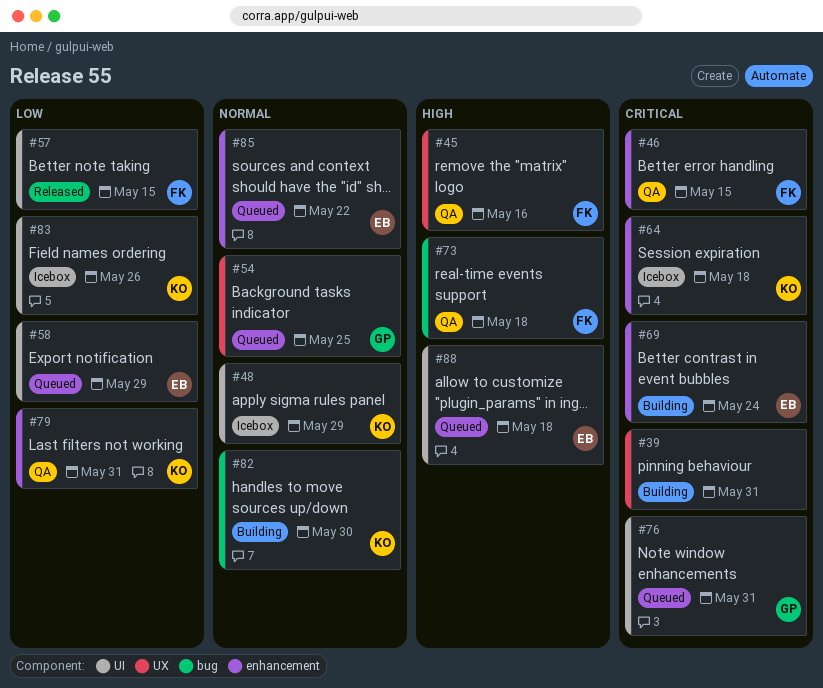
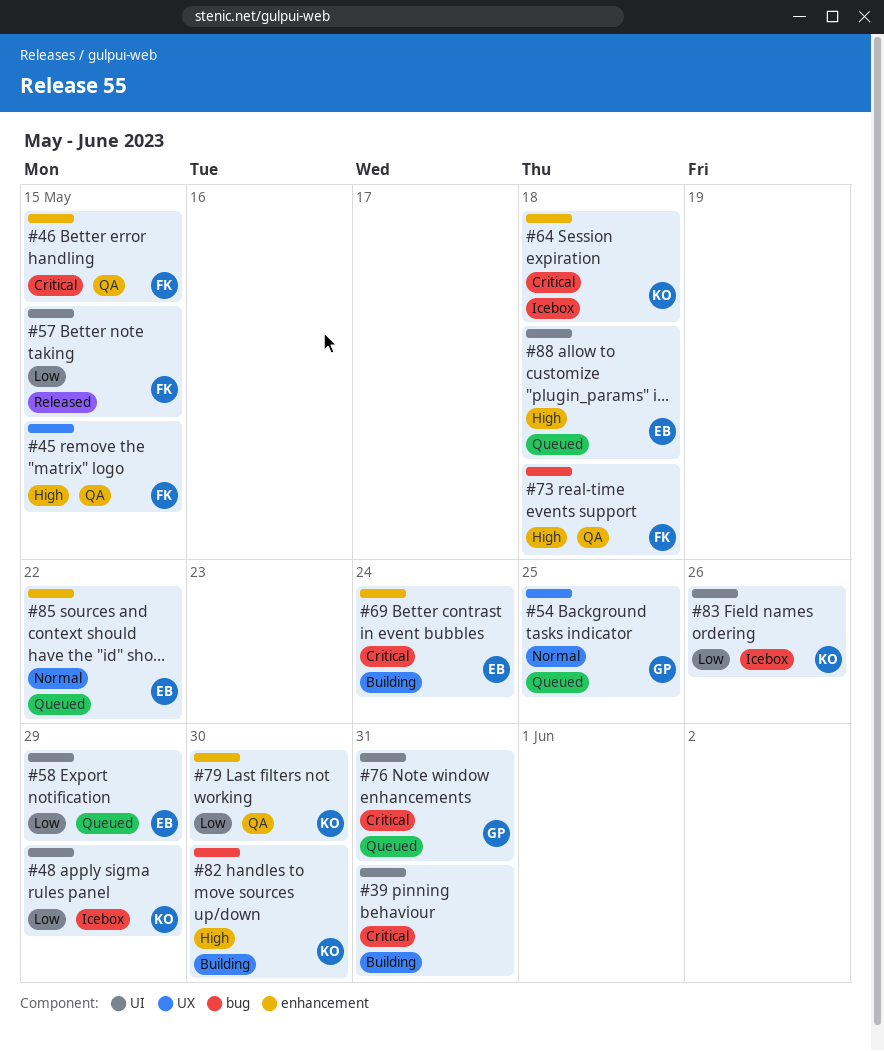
#39, label: UX -> UI
#45, due: May 16 -> May 15
#48, priority: Normal -> Low
#79, due: May 31 -> May 30
#82, priority: Normal -> High

